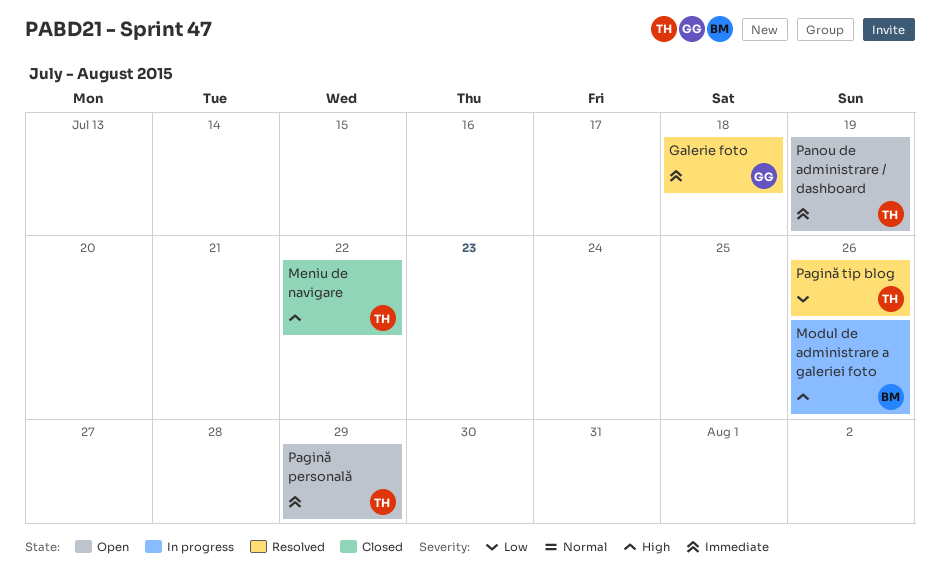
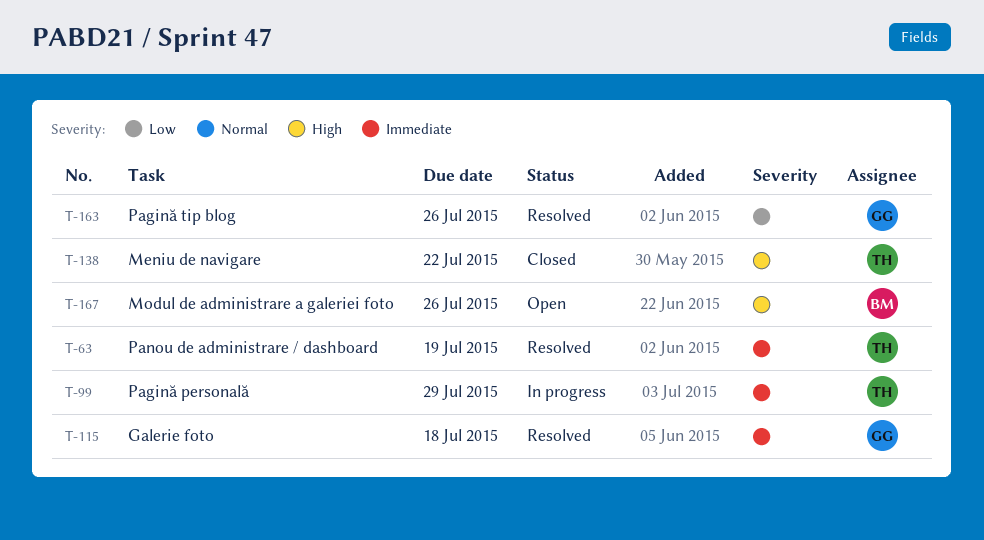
Modul de administrare a galeriei foto, status: In progress -> Open
Pagină personală, status: Open -> In progress
Pagină tip blog, owner: TH -> GG
Panou de administrare / dashboard, status: Open -> Resolved

